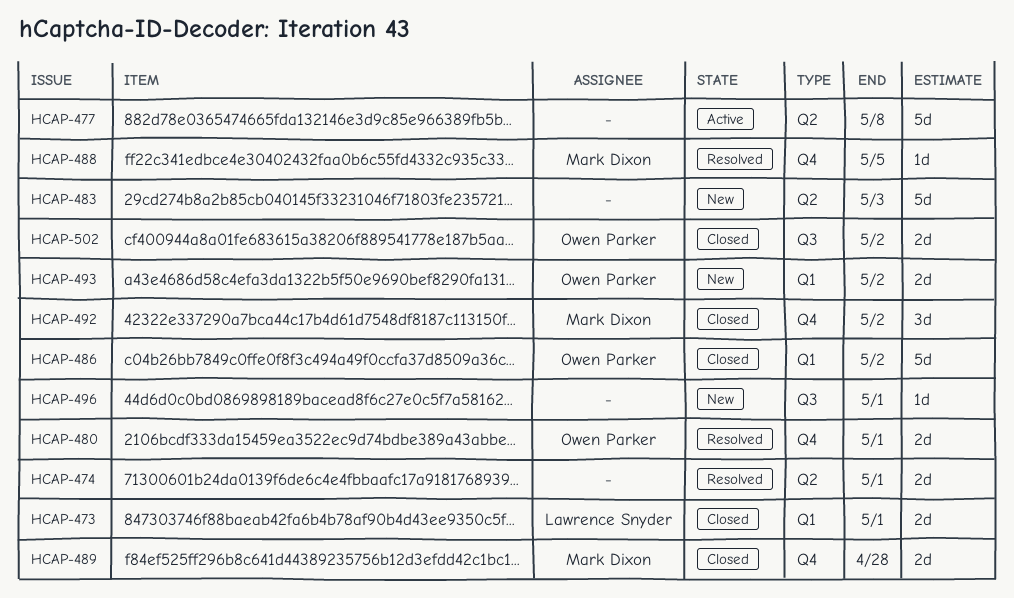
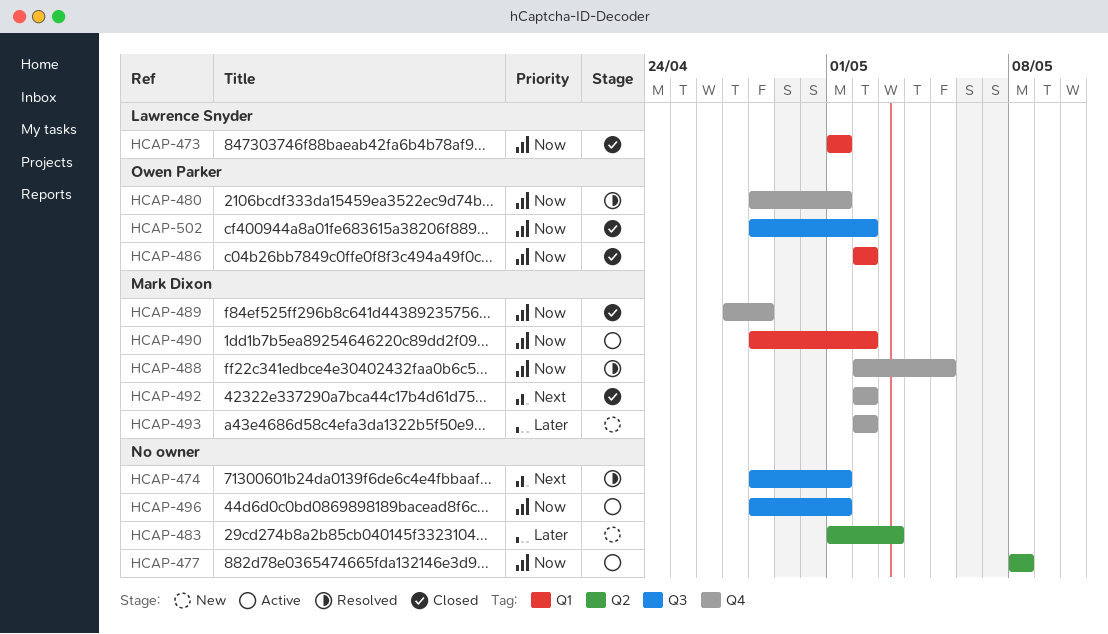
HCAP-474, label: Q2 -> Q3
HCAP-490: none -> present
HCAP-493, owner: Owen Parker -> Mark Dixon
HCAP-493, label: Q1 -> Q4
HCAP-496, status: New -> Active

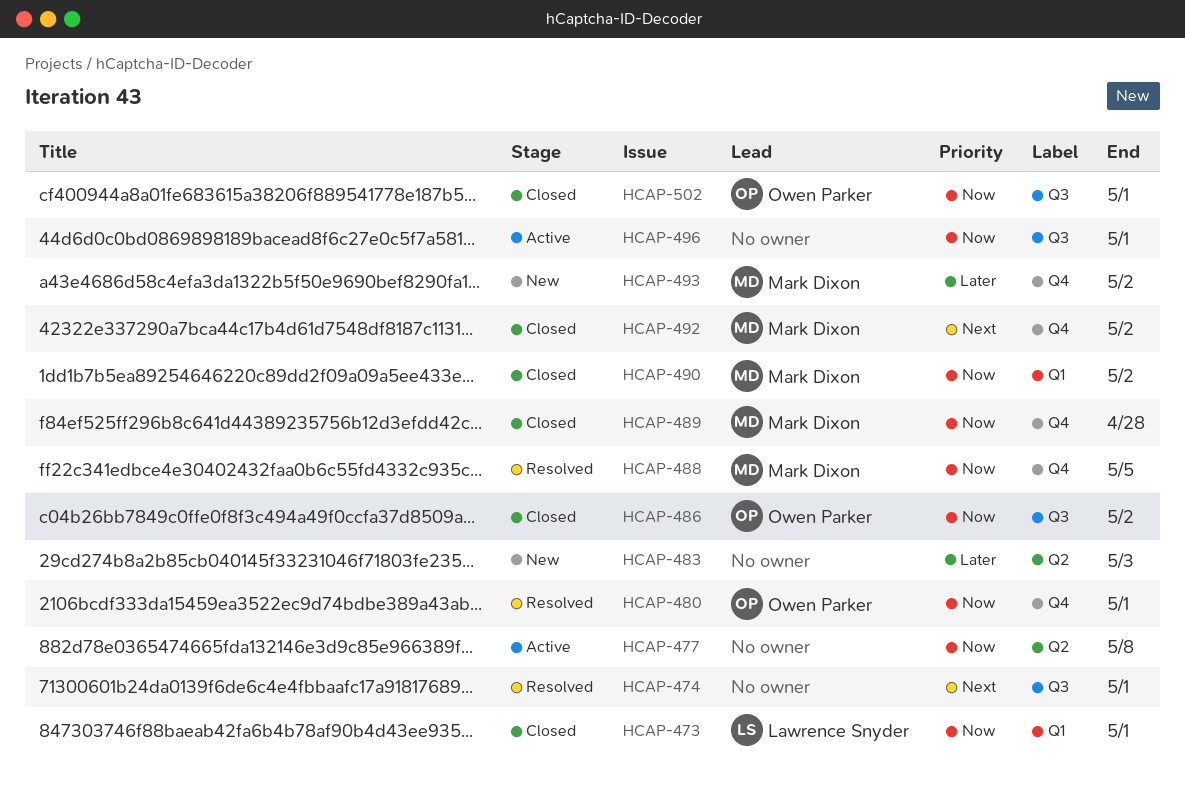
HCAP-486, label: Q1 -> Q3
HCAP-490, status: Active -> Closed
HCAP-502, due: May 2 -> May 1

